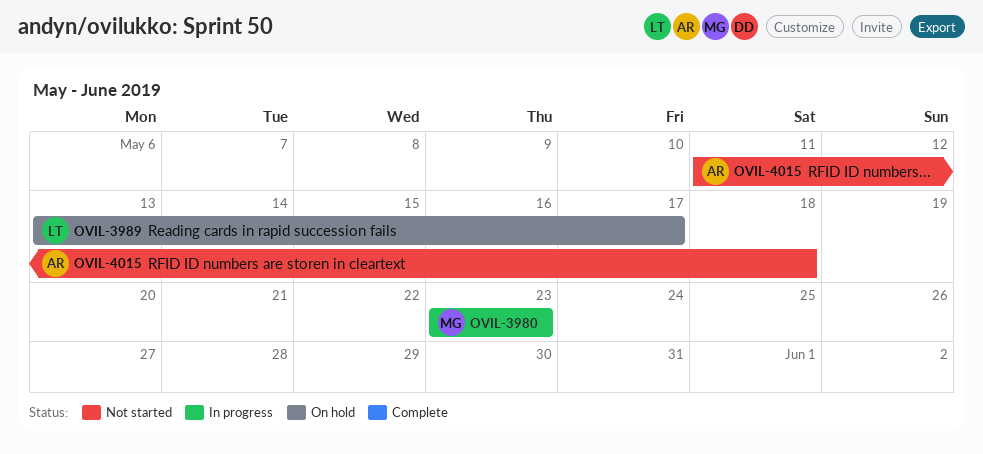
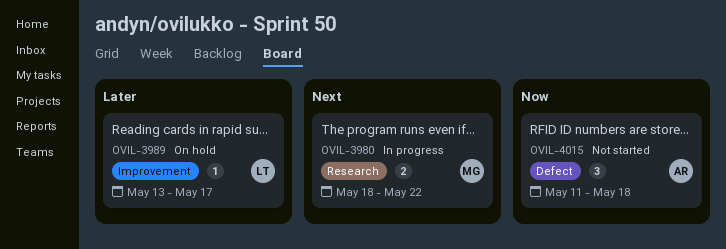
OVIL-3980, start: May 23 -> May 18
OVIL-3980, due: May 23 -> May 22

